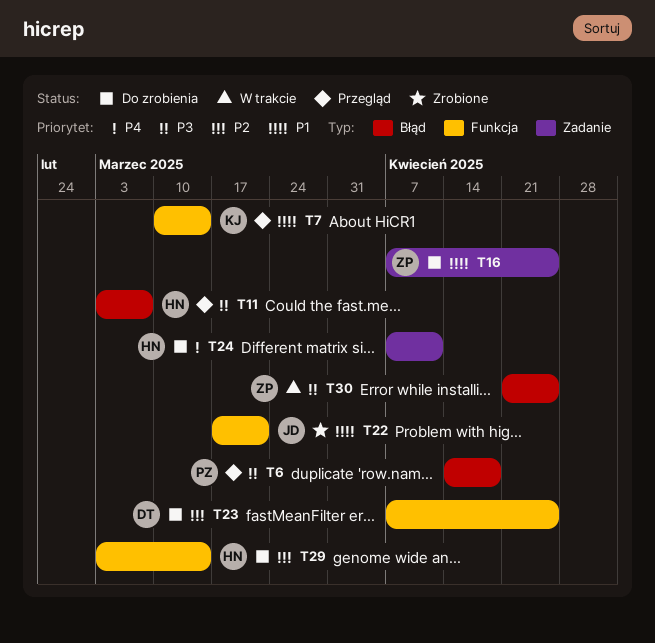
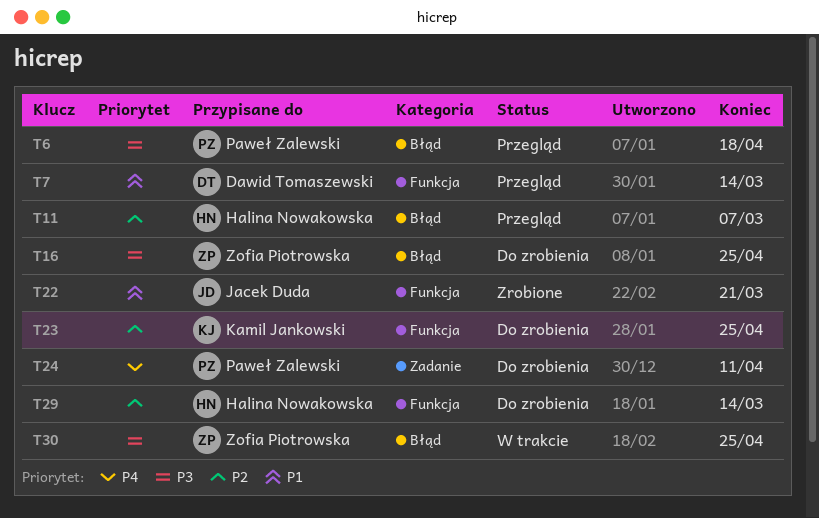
T7, owner: Kamil Jankowski -> Dawid Tomaszewski
T11, priority: P3 -> P2
T16, priority: P1 -> P3
T16, label: Zadanie -> Błąd
T23, owner: Dawid Tomaszewski -> Kamil Jankowski
T24, owner: Halina Nowakowska -> Paweł Zalewski

